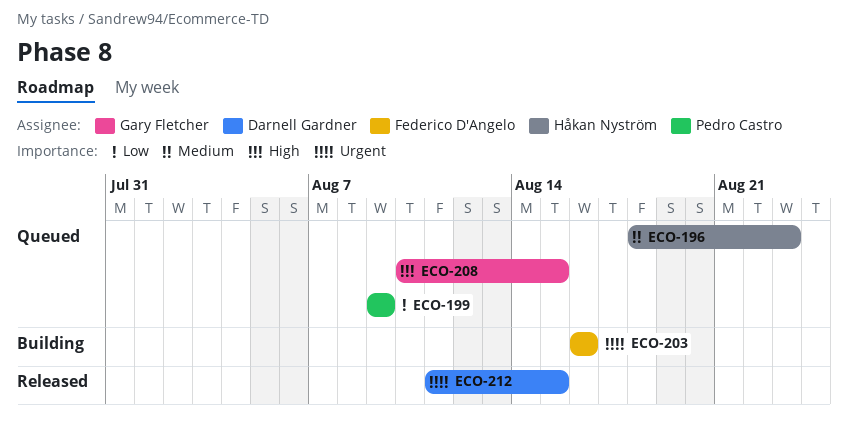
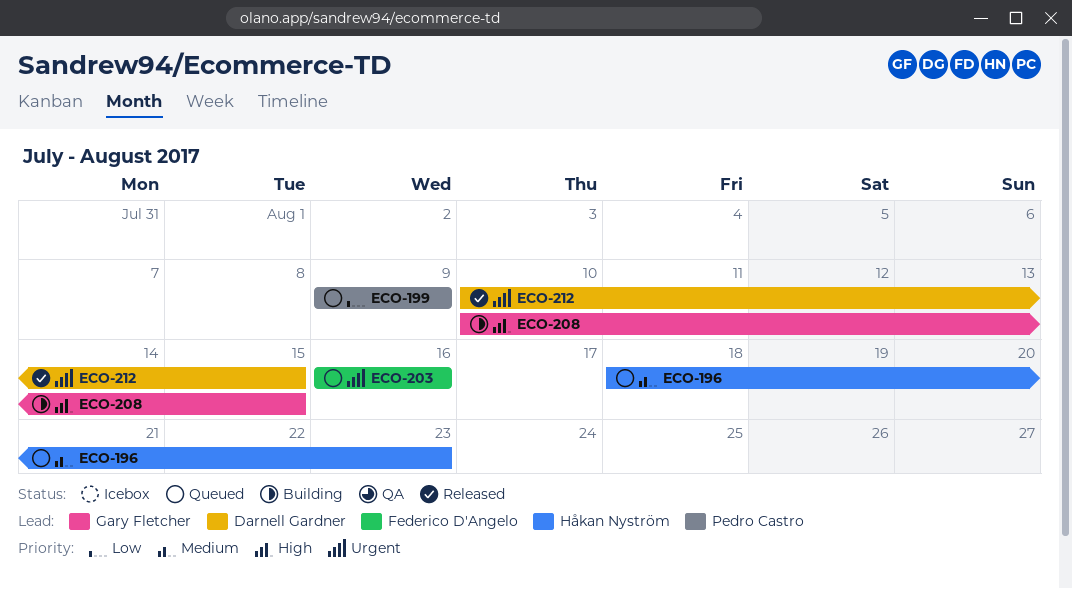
ECO-203, status: Building -> Queued
ECO-208, status: Queued -> Building
ECO-212, start: Aug 11 -> Aug 10

